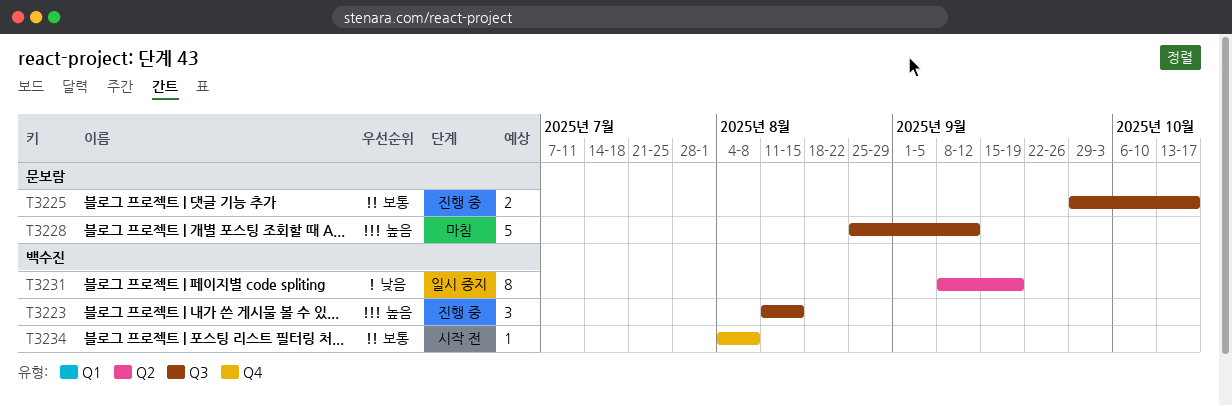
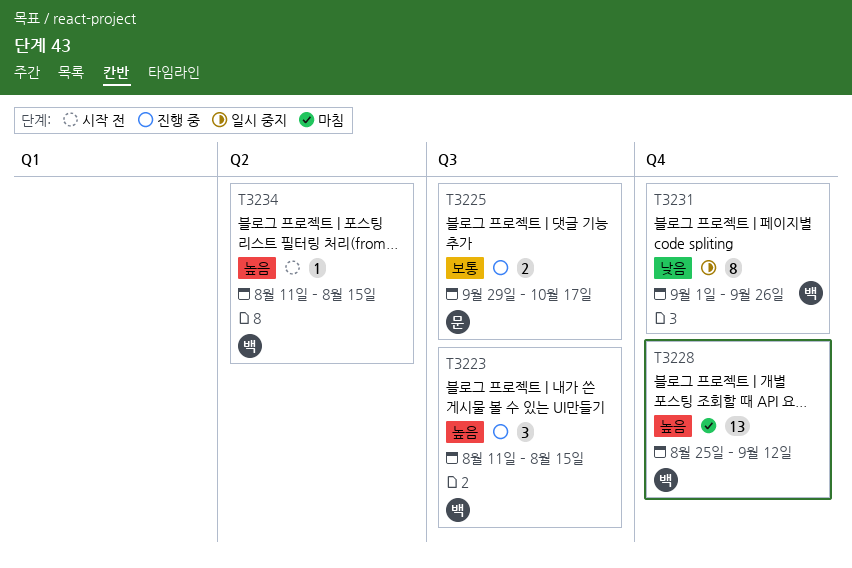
T3228, owner: 문보람 -> 백수진
T3228, label: Q3 -> Q4
T3228, estimate: 5 -> 13
T3231, label: Q2 -> Q4
T3231, start: Sep 8 -> Sep 1
T3231, due: Sep 19 -> Sep 26
T3234, priority: 보통 -> 높음
T3234, label: Q4 -> Q2
T3234, start: Aug 4 -> Aug 11
T3234, due: Aug 8 -> Aug 15

